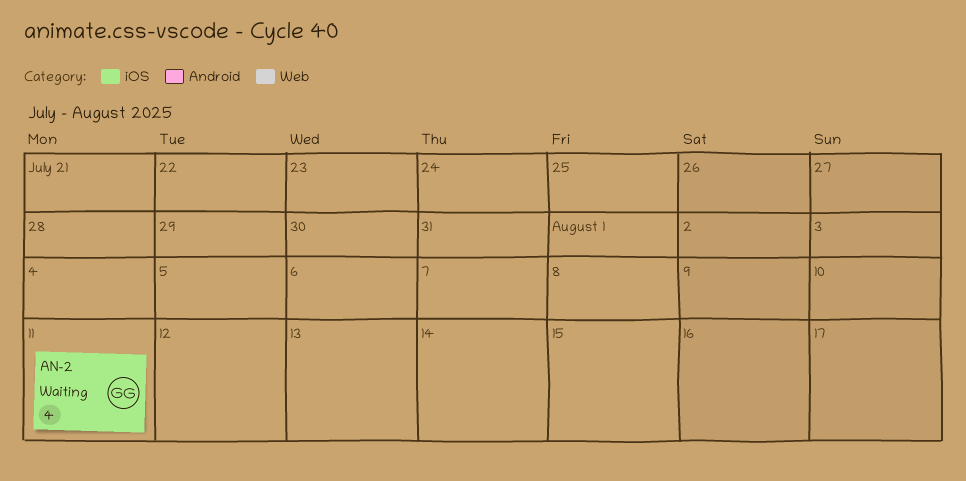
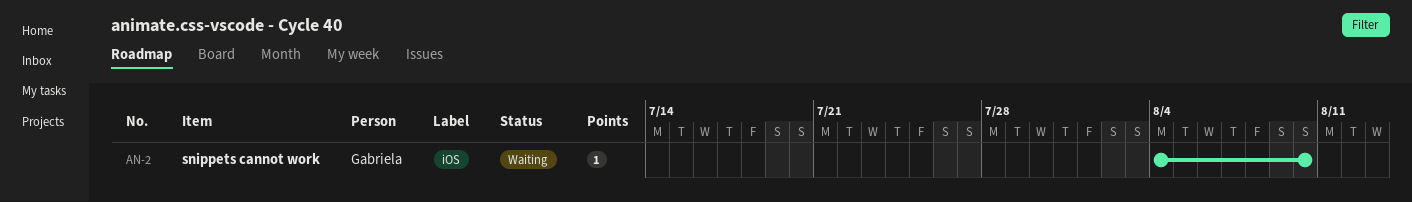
AN-2, estimate: 4 -> 1
AN-2, due: Aug 11 -> Aug 10

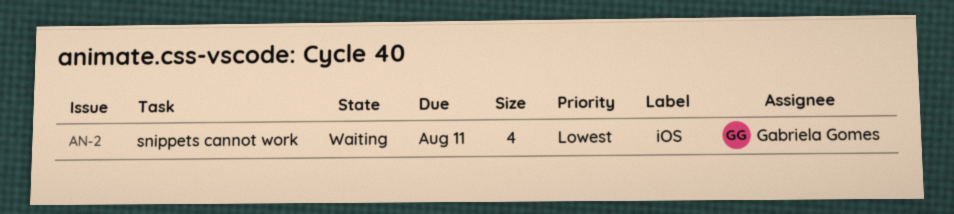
AN-2, estimate: 1 -> 4
AN-2, due: Aug 10 -> Aug 11

